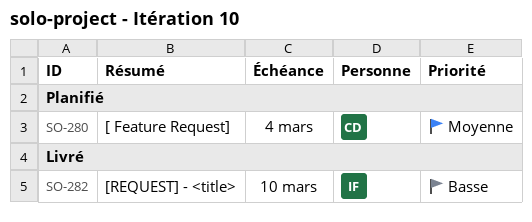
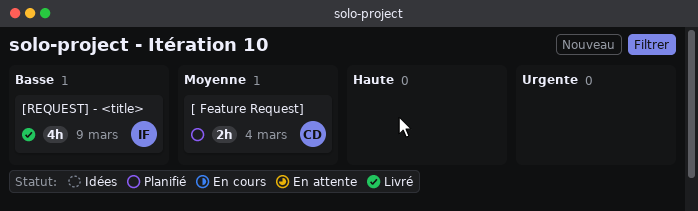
[REQUEST] - <title>, due: Mar 10 -> Mar 9

